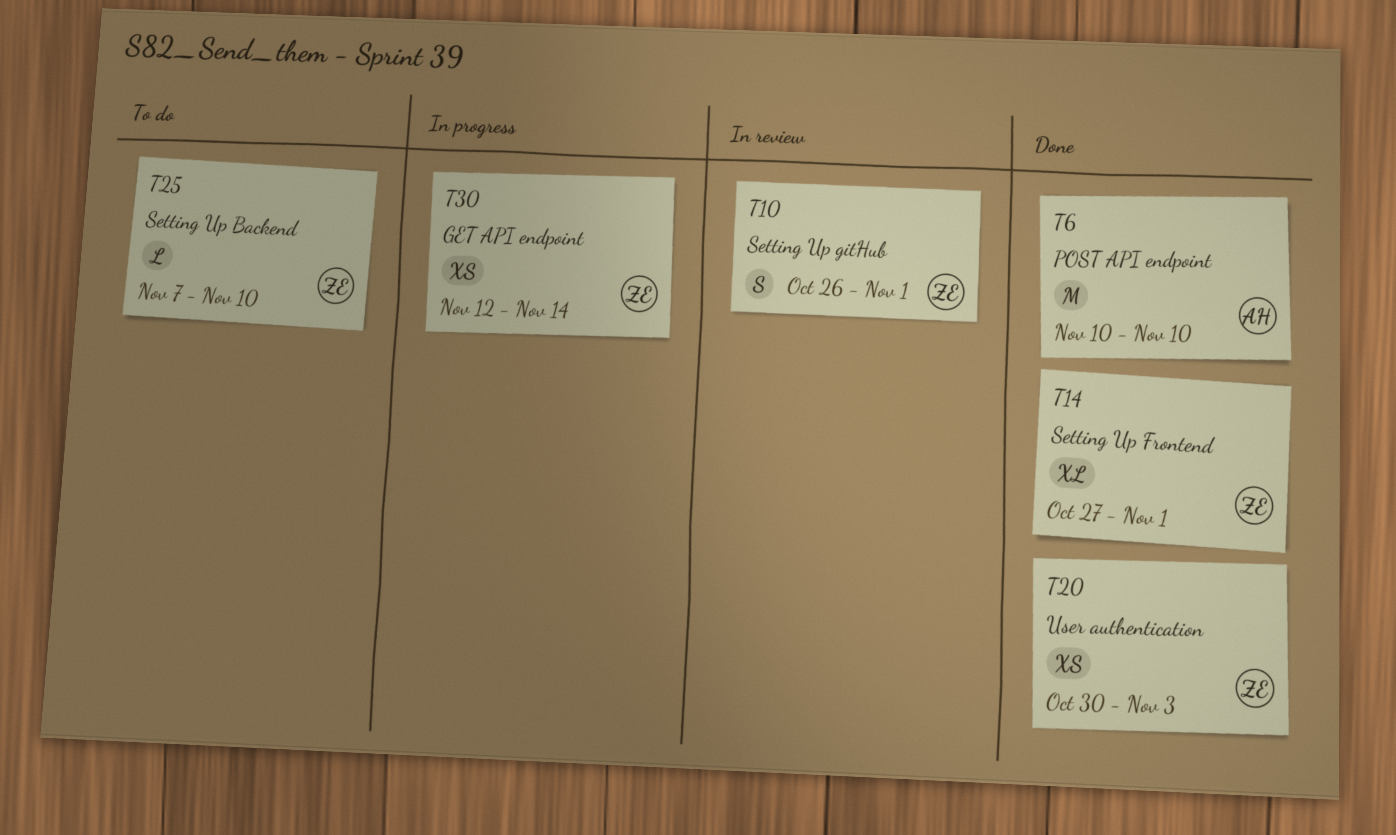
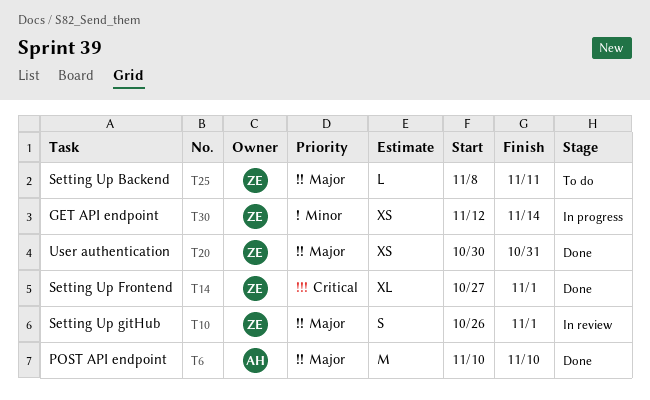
T20, due: Nov 3 -> Oct 31
T25, start: Nov 7 -> Nov 8
T25, due: Nov 10 -> Nov 11

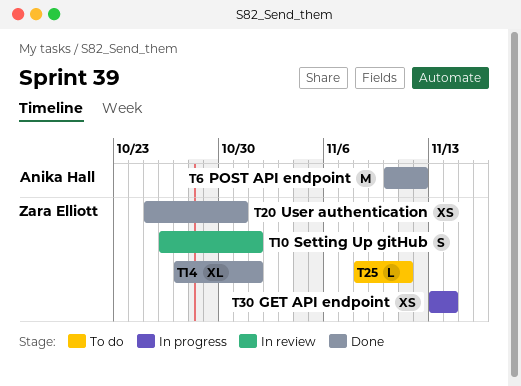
T6, due: Nov 10 -> Nov 12
T20, start: Oct 30 -> Oct 25
T30, start: Nov 12 -> Nov 13

